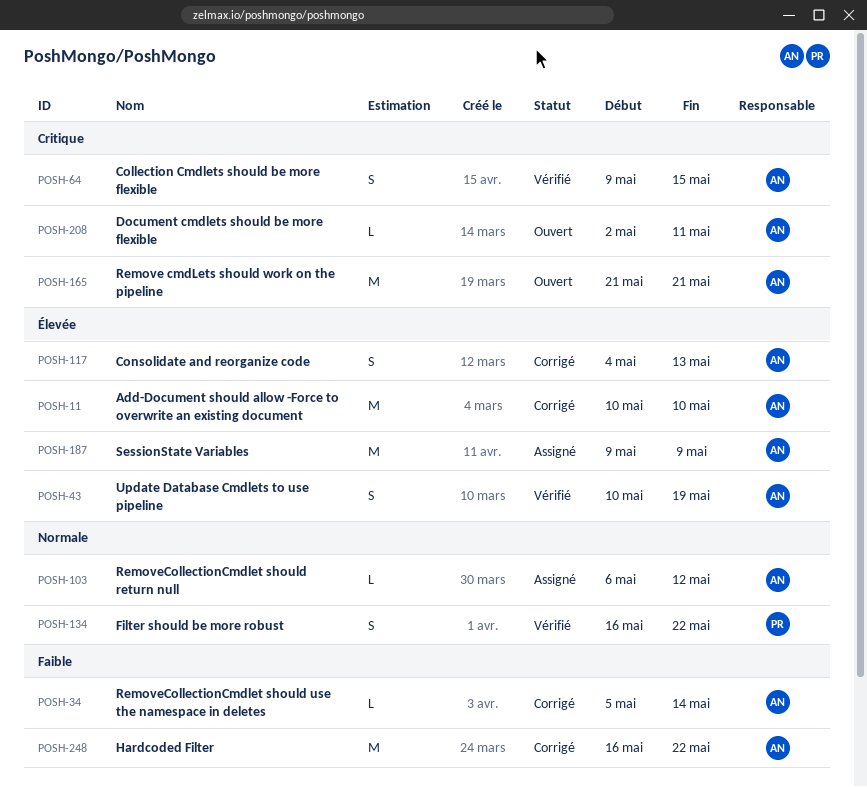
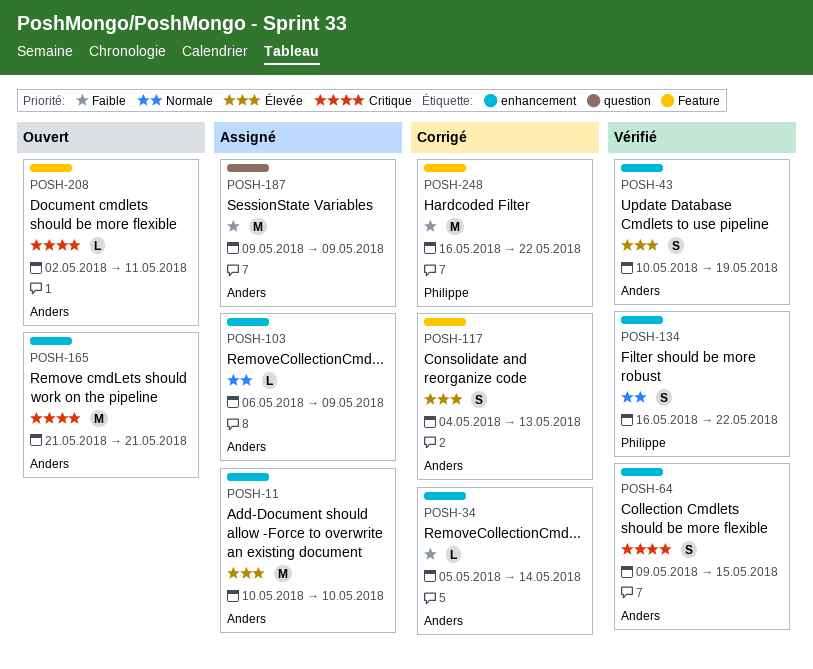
POSH-11, status: Corrigé -> Assigné
POSH-103, due: May 12 -> May 9
POSH-187, priority: Élevée -> Faible
POSH-248, owner: Anders -> Philippe

